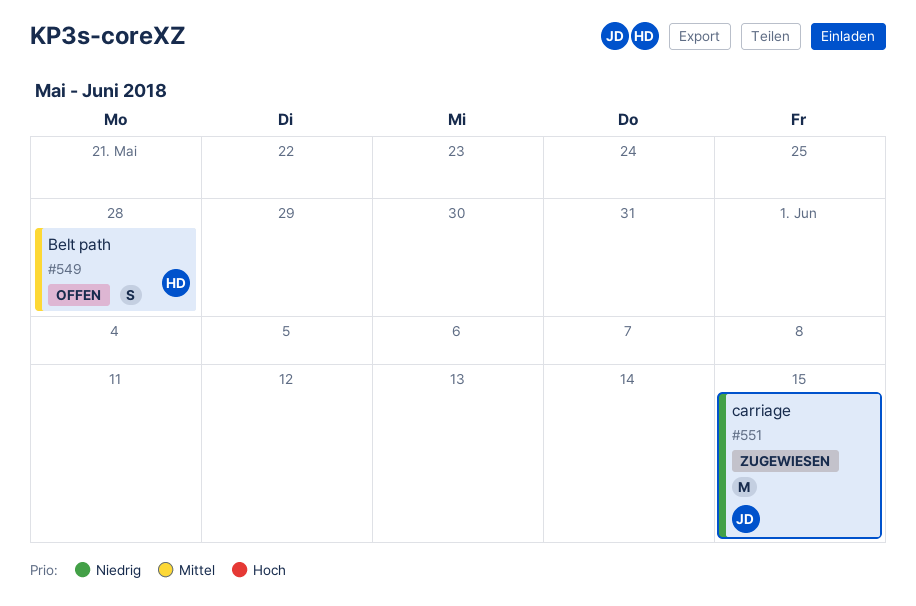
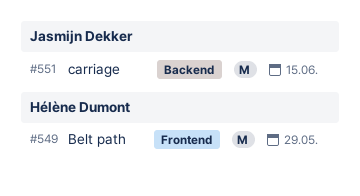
#549, estimate: S -> M
#549, due: May 28 -> May 29

